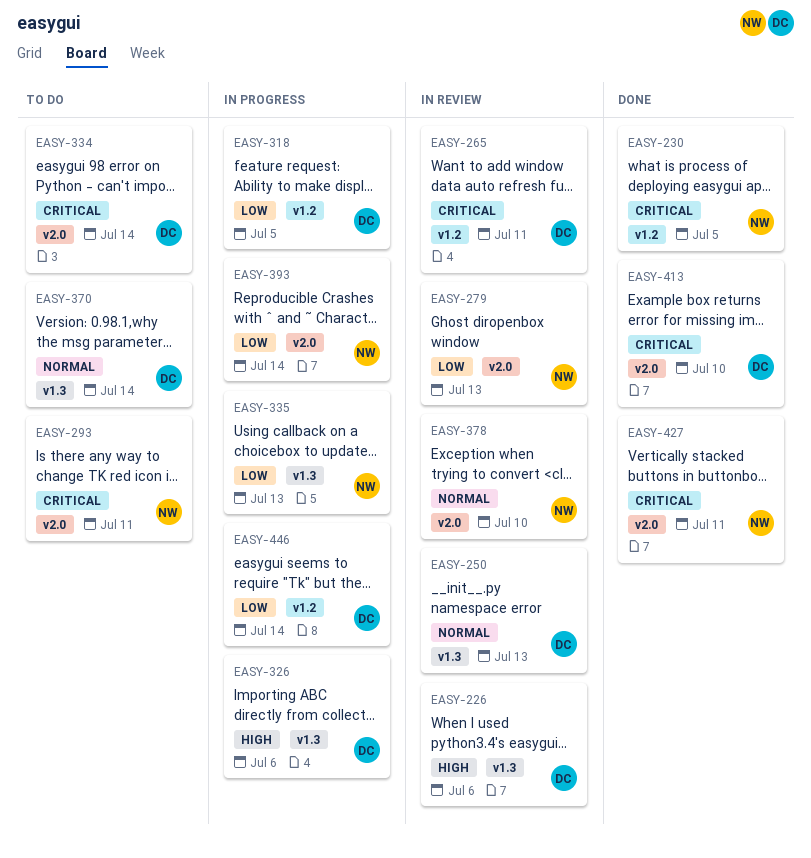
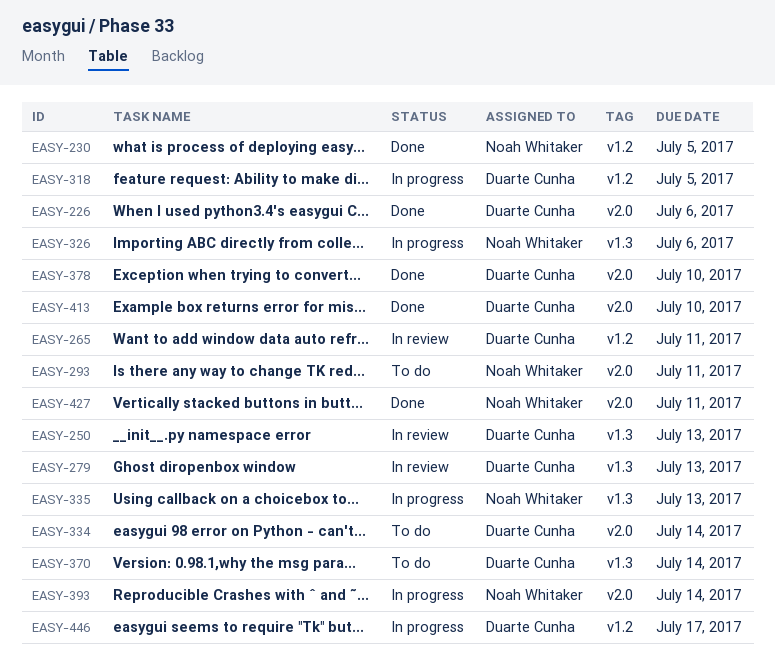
EASY-226, status: In review -> Done
EASY-226, label: v1.3 -> v2.0
EASY-279, owner: Noah Whitaker -> Duarte Cunha
EASY-279, label: v2.0 -> v1.3
EASY-326, owner: Duarte Cunha -> Noah Whitaker
EASY-378, status: In review -> Done
EASY-378, owner: Noah Whitaker -> Duarte Cunha
EASY-446, due: Jul 14 -> Jul 17

